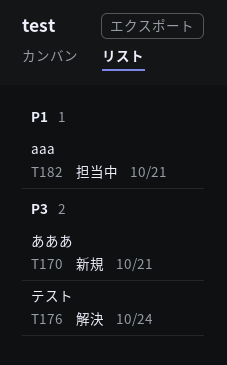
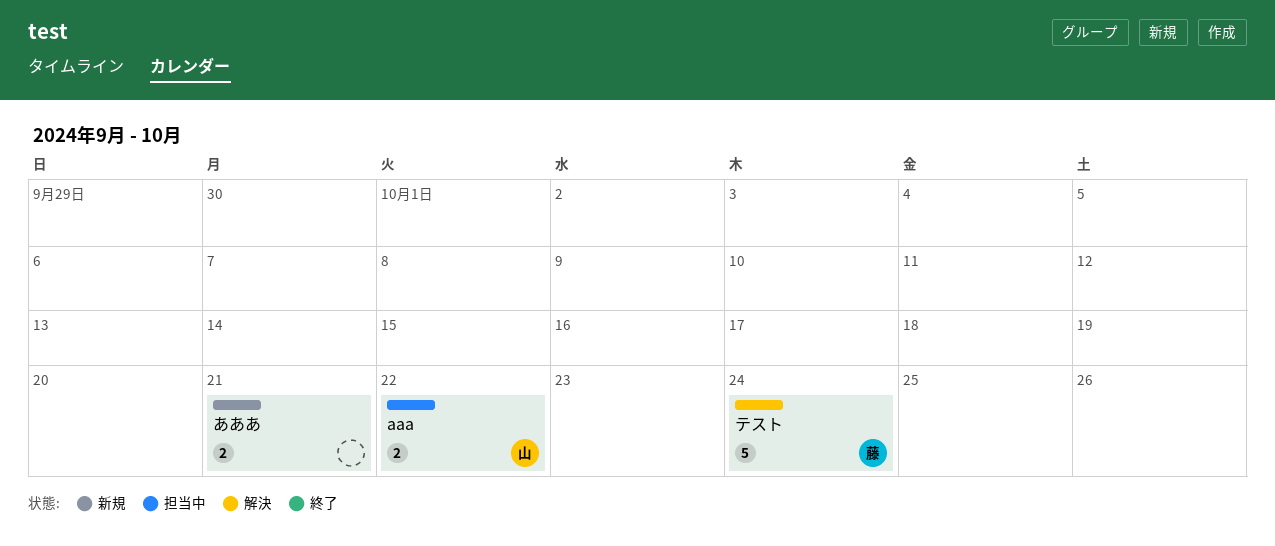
aaa, due: Oct 21 -> Oct 22

